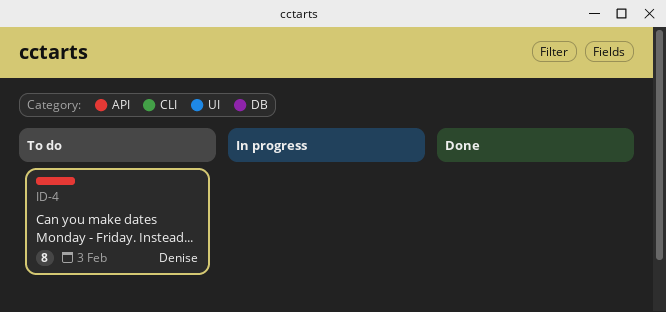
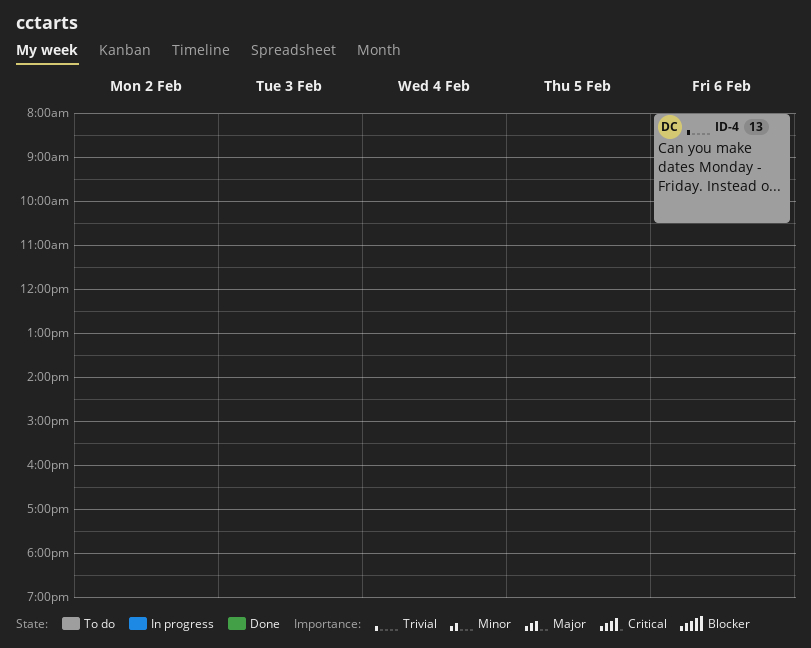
ID-4, estimate: 8 -> 13
ID-4, day: Feb 3 -> Feb 6

